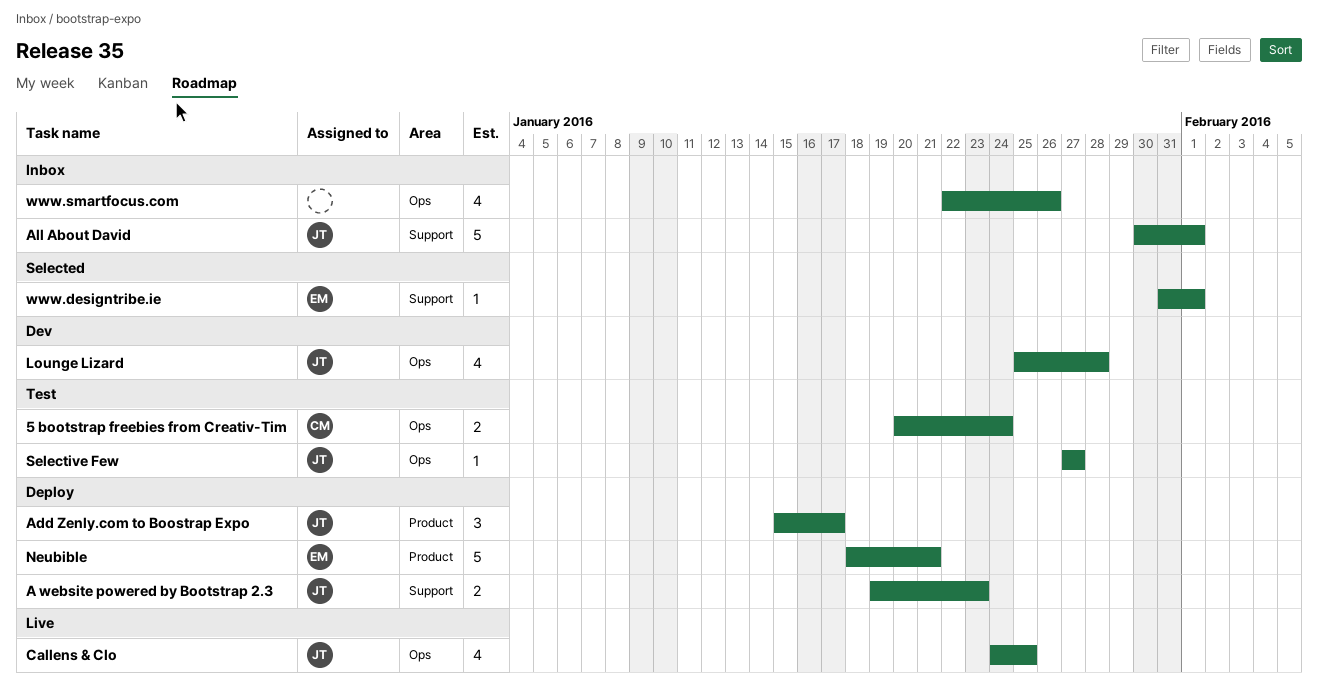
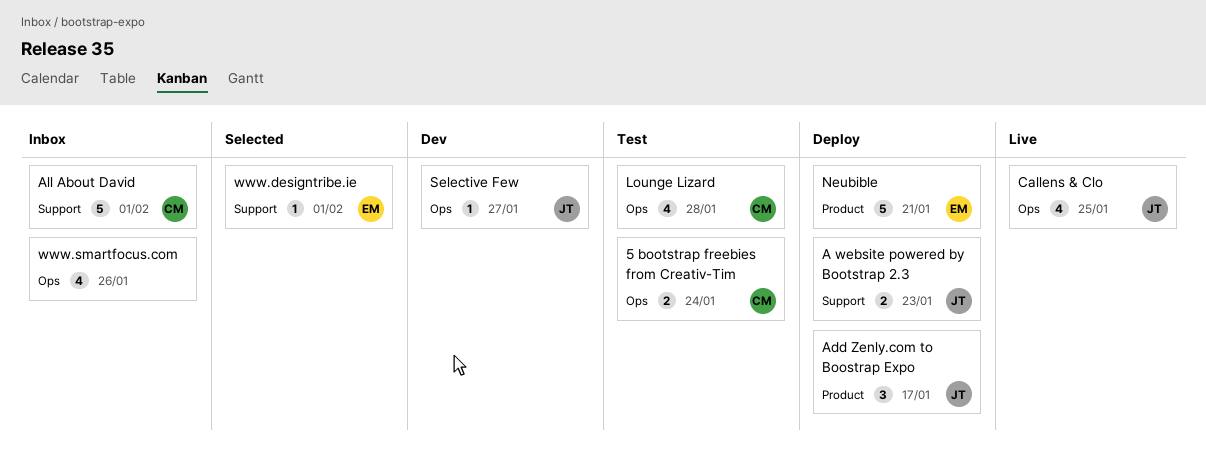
All About David, owner: JT -> CM
Lounge Lizard, status: Dev -> Test
Lounge Lizard, owner: JT -> CM
Selective Few, status: Test -> Dev

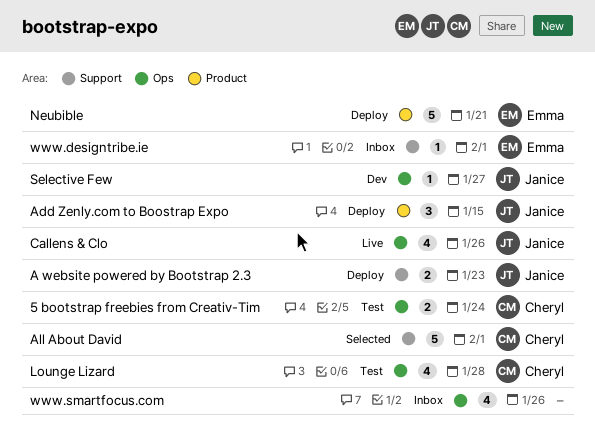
Add Zenly.com to Boostrap Expo, due: Jan 17 -> Jan 15
All About David, status: Inbox -> Selected
Callens & Clo, due: Jan 25 -> Jan 26
www.designtribe.ie, status: Selected -> Inbox

